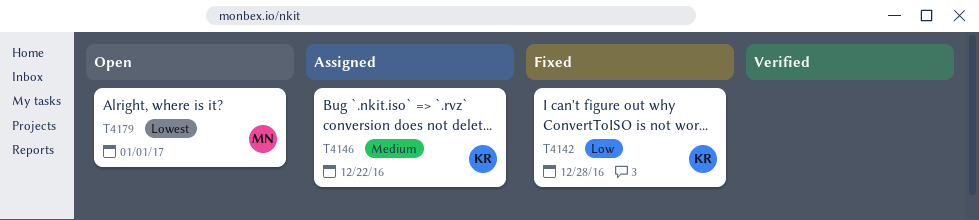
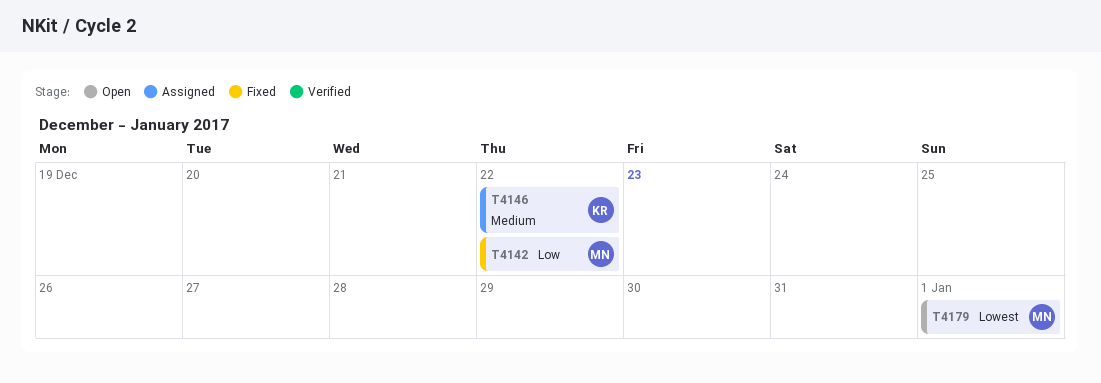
T4142, owner: KR -> MN
T4142, due: Dec 28 -> Dec 22

